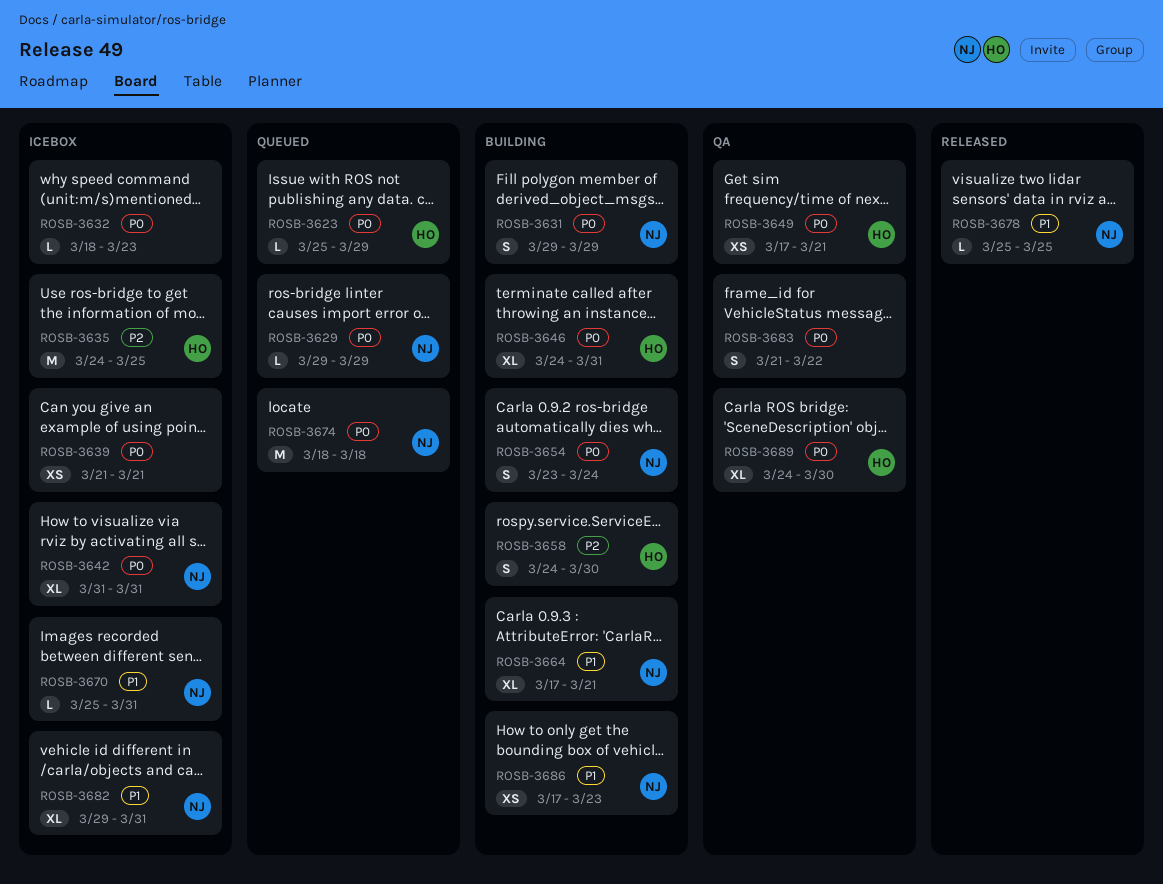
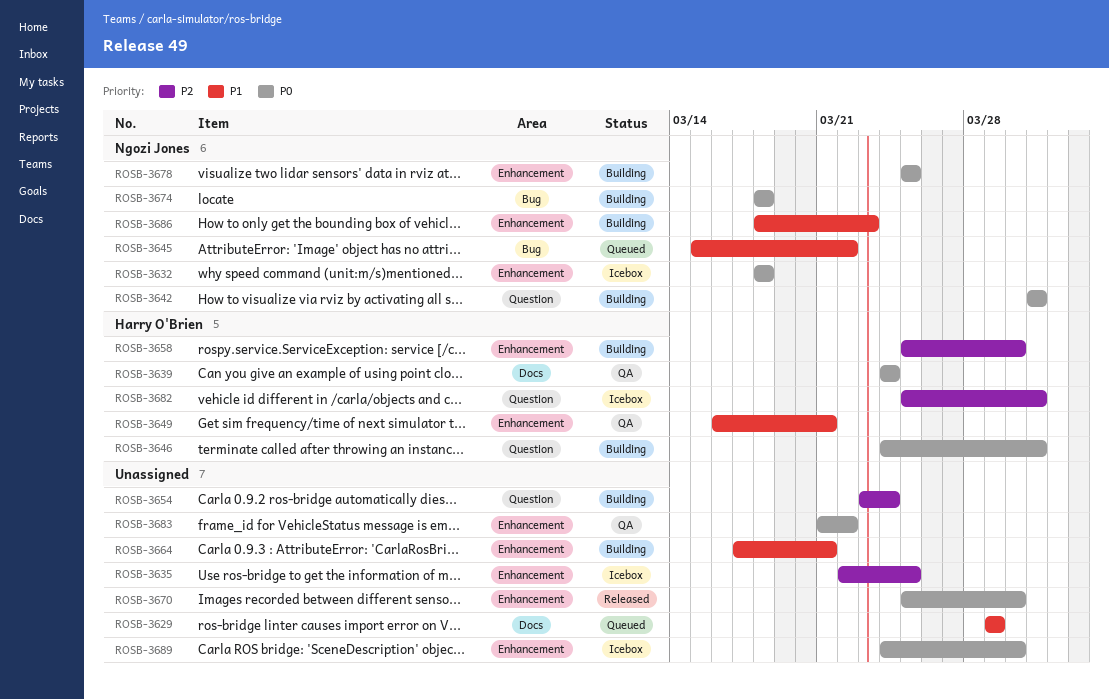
ROSB-3623: present -> none
ROSB-3629, owner: Ngozi Jones -> none
ROSB-3629, priority: P0 -> P1
ROSB-3631: present -> none
ROSB-3632, owner: none -> Ngozi Jones
ROSB-3632, due: Mar 23 -> Mar 18
ROSB-3635, owner: Harry O'Brien -> none
ROSB-3635, start: Mar 24 -> Mar 22
ROSB-3639, status: Icebox -> QA
ROSB-3639, owner: none -> Harry O'Brien
ROSB-3639, start: Mar 21 -> Mar 24
ROSB-3639, due: Mar 21 -> Mar 24
ROSB-3642, status: Icebox -> Building
ROSB-3645: none -> present
ROSB-3649, priority: P0 -> P1
ROSB-3649, start: Mar 17 -> Mar 16
ROSB-3654, owner: Ngozi Jones -> none
ROSB-3654, priority: P0 -> P2
ROSB-3658, start: Mar 24 -> Mar 25
ROSB-3664, owner: Ngozi Jones -> none
ROSB-3670, status: Icebox -> Released
ROSB-3670, owner: Ngozi Jones -> none
ROSB-3670, priority: P1 -> P0
ROSB-3670, due: Mar 31 -> Mar 30
ROSB-3674, status: Queued -> Building
ROSB-3678, status: Released -> Building
ROSB-3678, priority: P1 -> P0
ROSB-3682, owner: Ngozi Jones -> Harry O'Brien
ROSB-3682, priority: P1 -> P2
ROSB-3682, start: Mar 29 -> Mar 25
ROSB-3686, start: Mar 17 -> Mar 18
ROSB-3689, status: QA -> Icebox
ROSB-3689, owner: Harry O'Brien -> none

